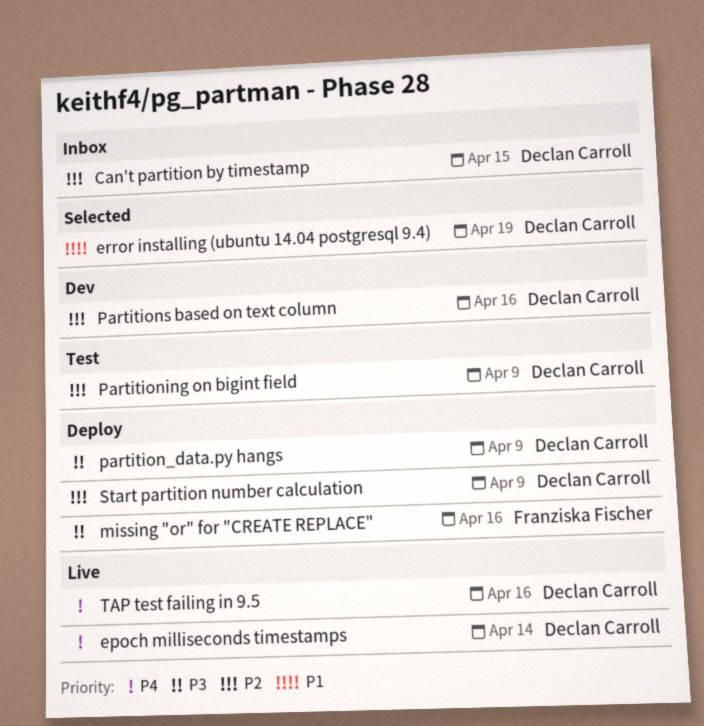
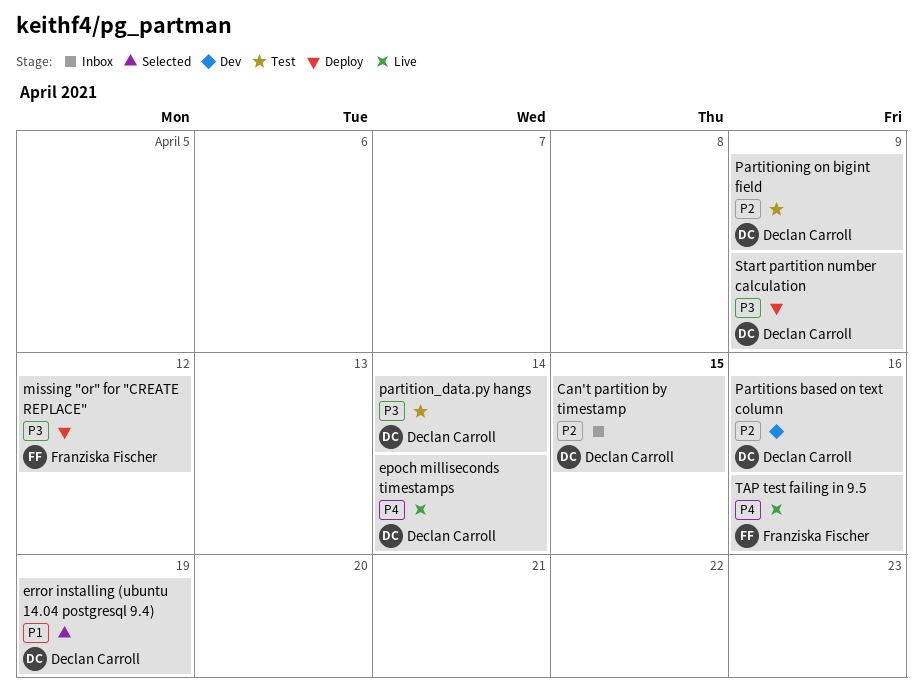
missing "or" for "CREATE REPLACE", due: Apr 16 -> Apr 12
partition_data.py hangs, status: Deploy -> Test
partition_data.py hangs, due: Apr 9 -> Apr 14
Start partition number calculation, priority: P2 -> P3
TAP test failing in 9.5, owner: Declan Carroll -> Franziska Fischer

